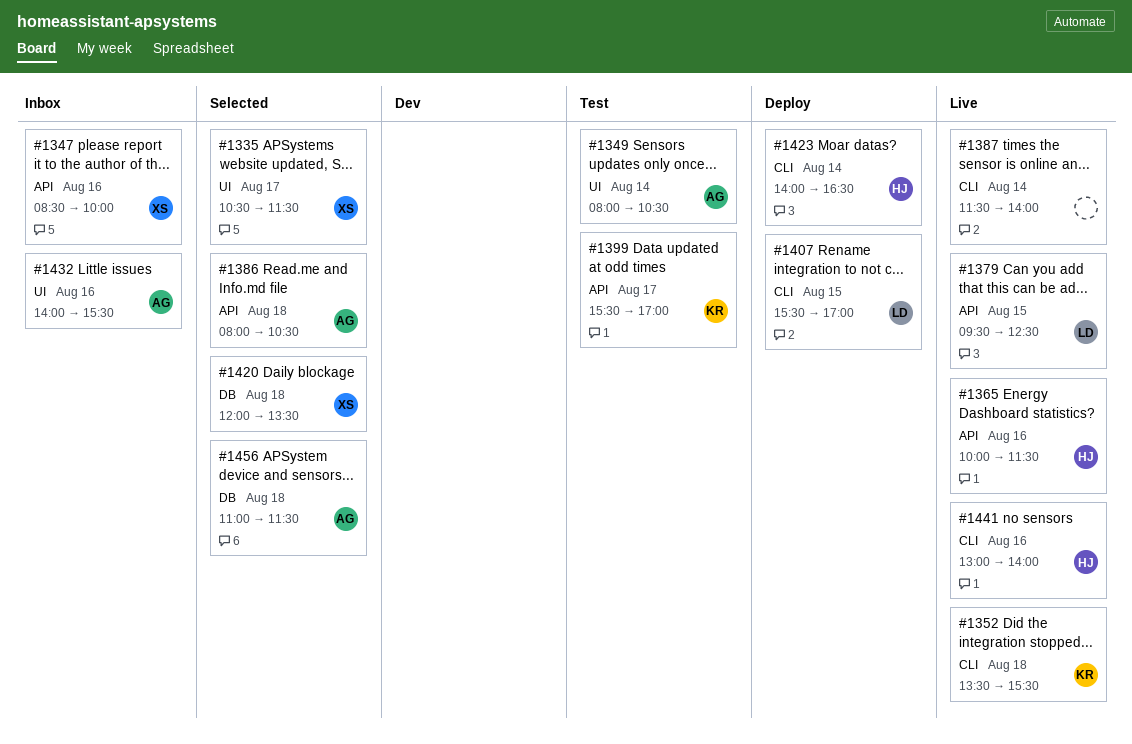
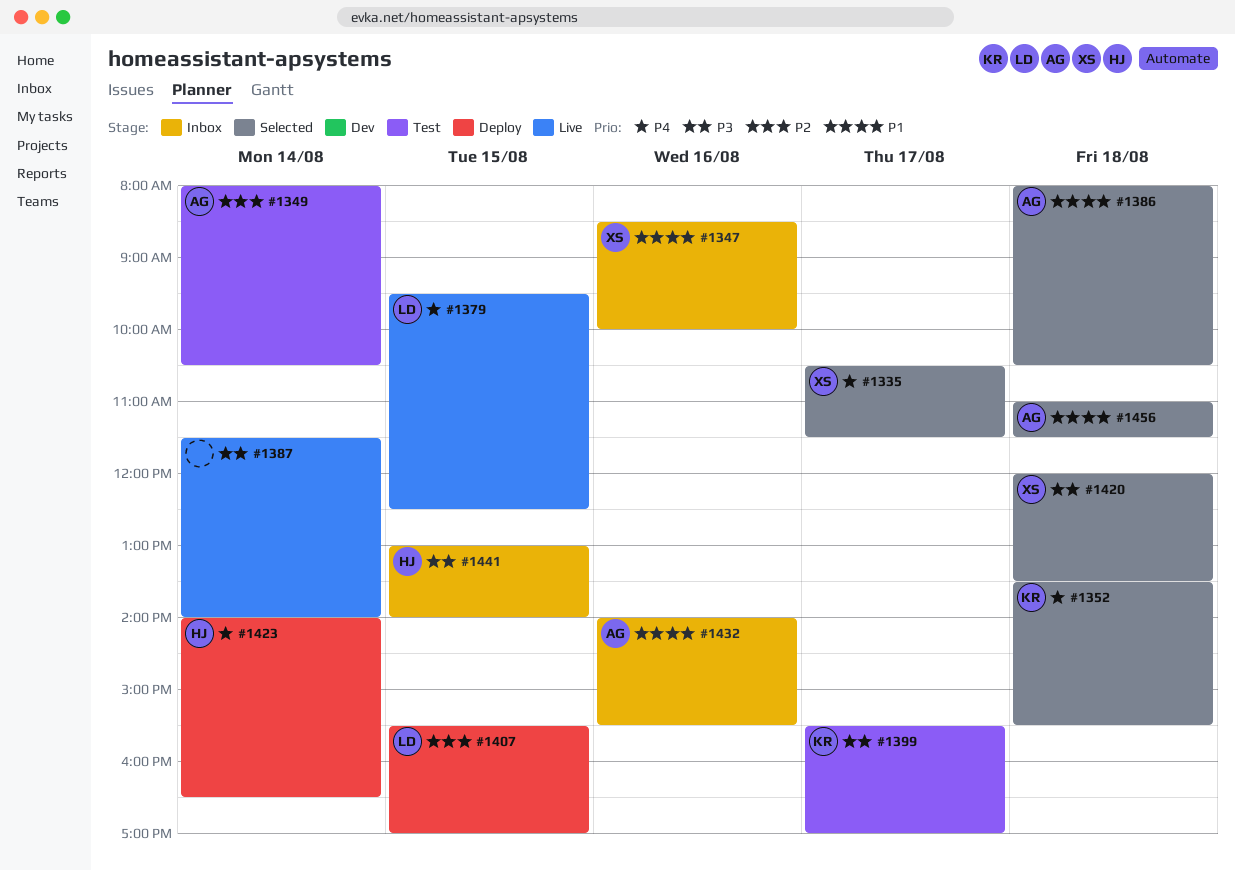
#1352, status: Live -> Selected
#1365: present -> none
#1441, status: Live -> Inbox
#1441, day: Aug 16 -> Aug 15

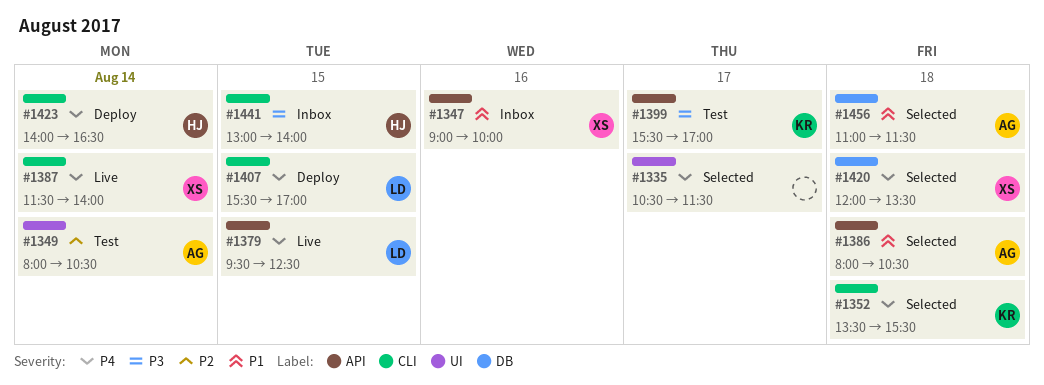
#1335, owner: XS -> none
#1347, begins: 08:30 -> 09:00
#1387, owner: none -> XS
#1387, priority: P3 -> P4
#1407, priority: P2 -> P4
#1420, priority: P3 -> P4
#1432: present -> none

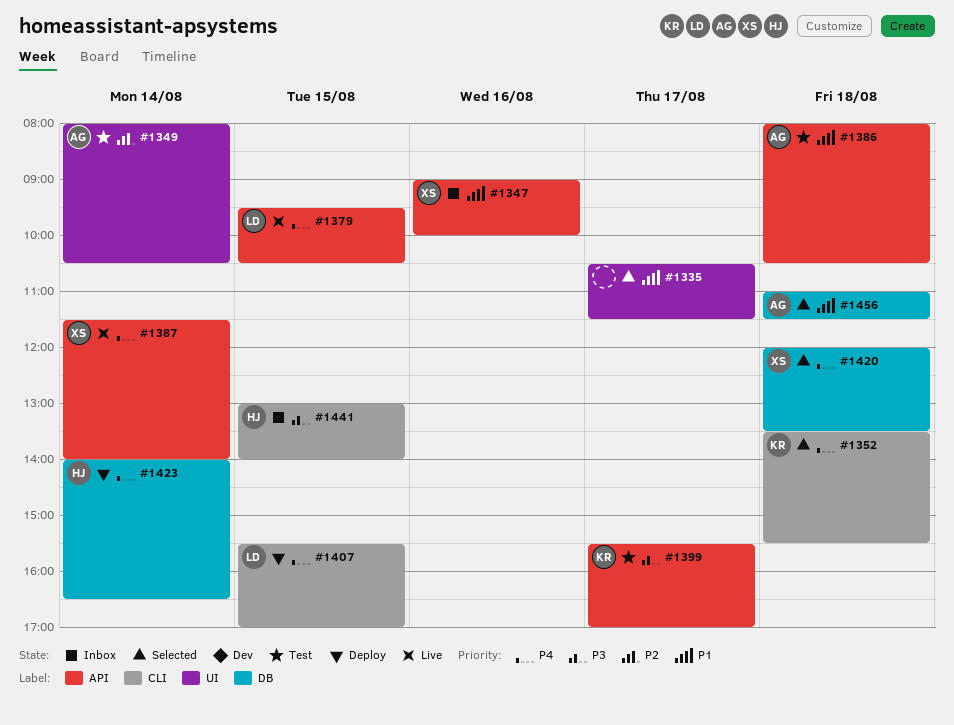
#1335, priority: P4 -> P1
#1379, ends: 12:30 -> 10:30
#1386, status: Selected -> Test
#1387, label: CLI -> API
#1423, label: CLI -> DB

